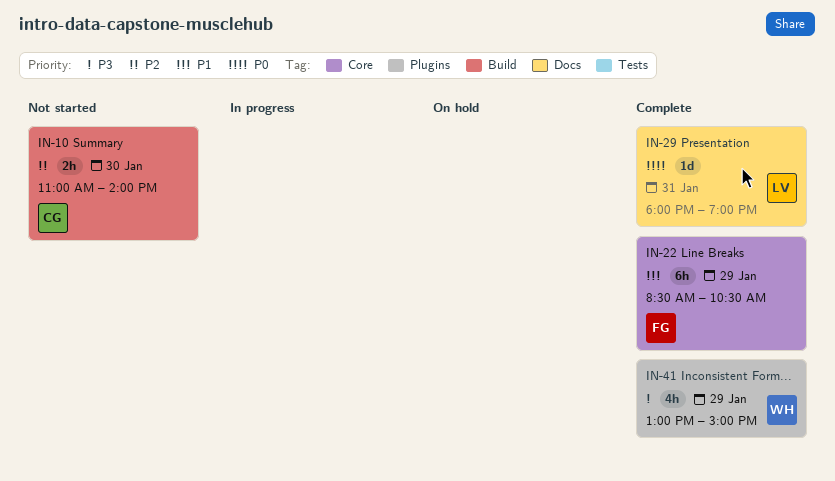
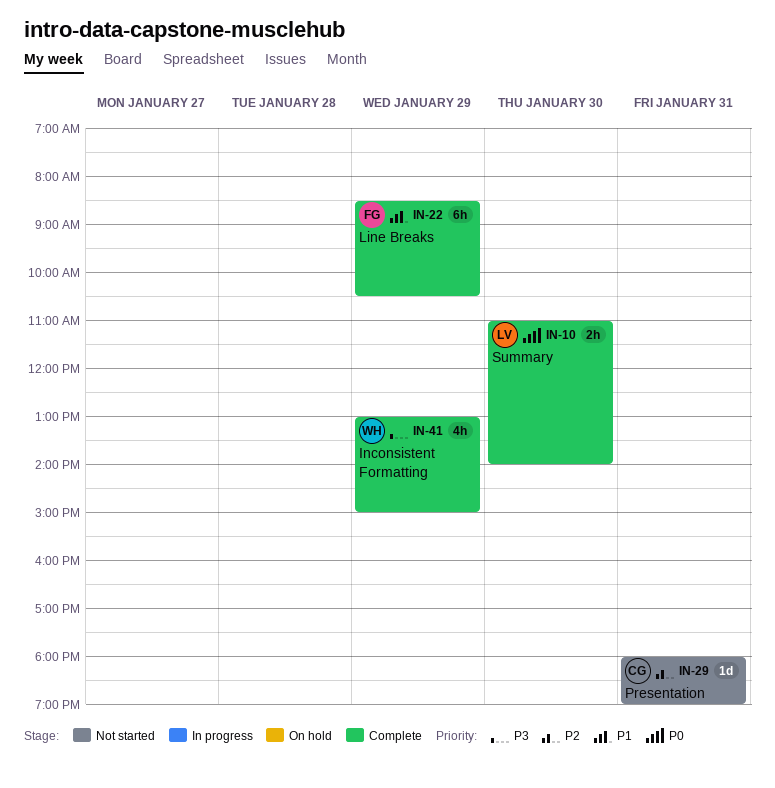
IN-10, status: Not started -> Complete
IN-10, owner: CG -> LV
IN-10, priority: P2 -> P0
IN-29, status: Complete -> Not started
IN-29, owner: LV -> CG
IN-29, priority: P0 -> P2

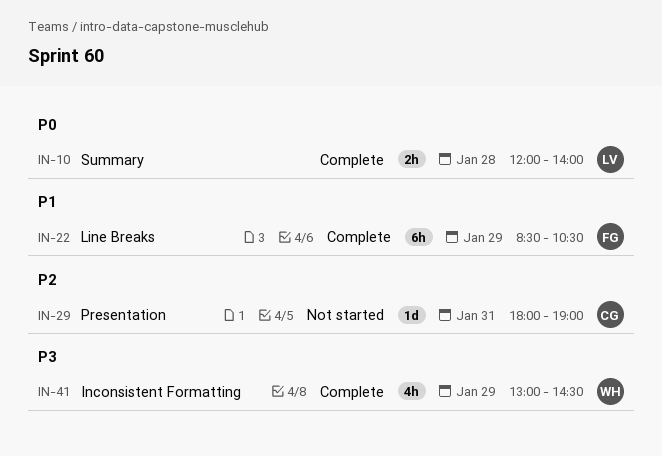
IN-10, day: Jan 30 -> Jan 28
IN-10, begins: 11:00 -> 12:00
IN-41, ends: 15:00 -> 14:30

